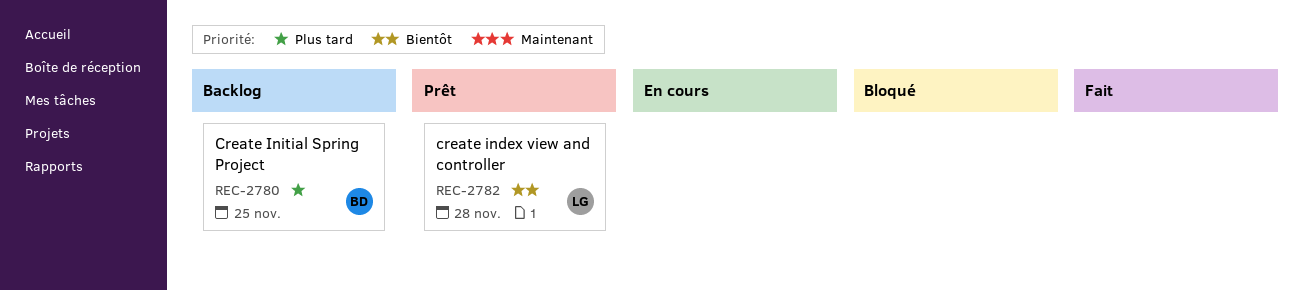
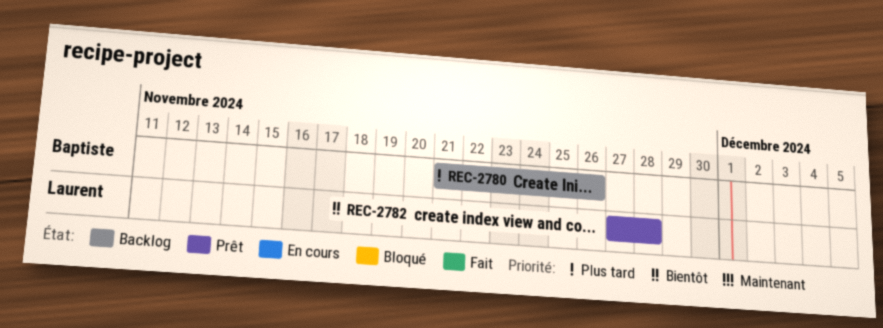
REC-2780, due: Nov 25 -> Nov 26

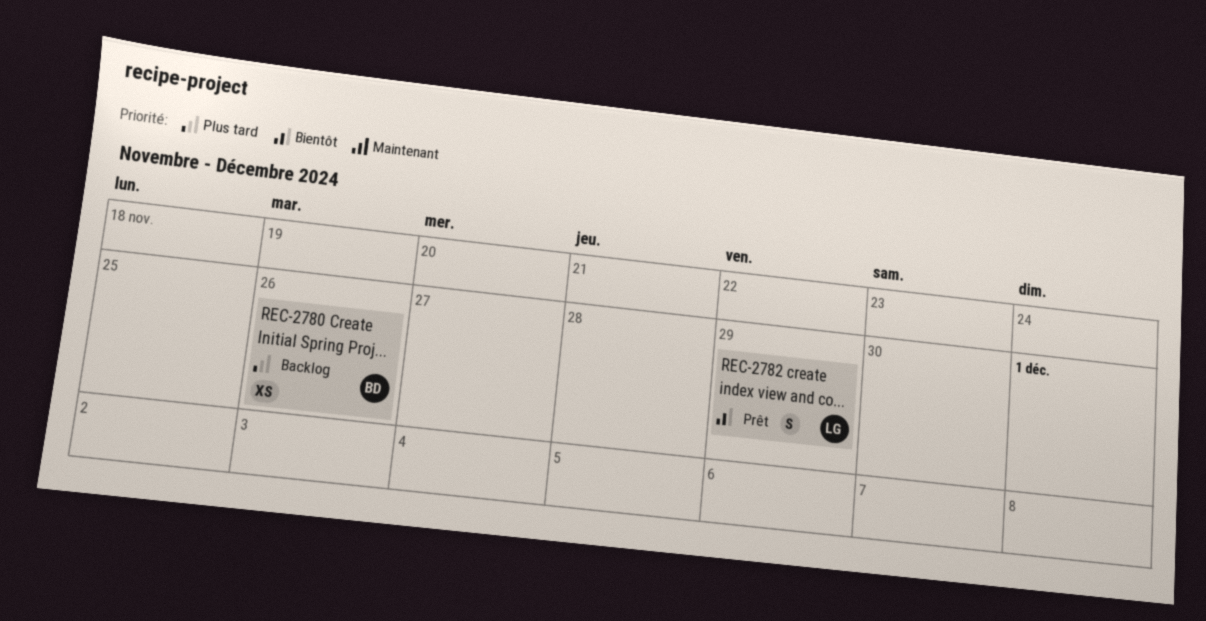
REC-2782, due: Nov 28 -> Nov 29

